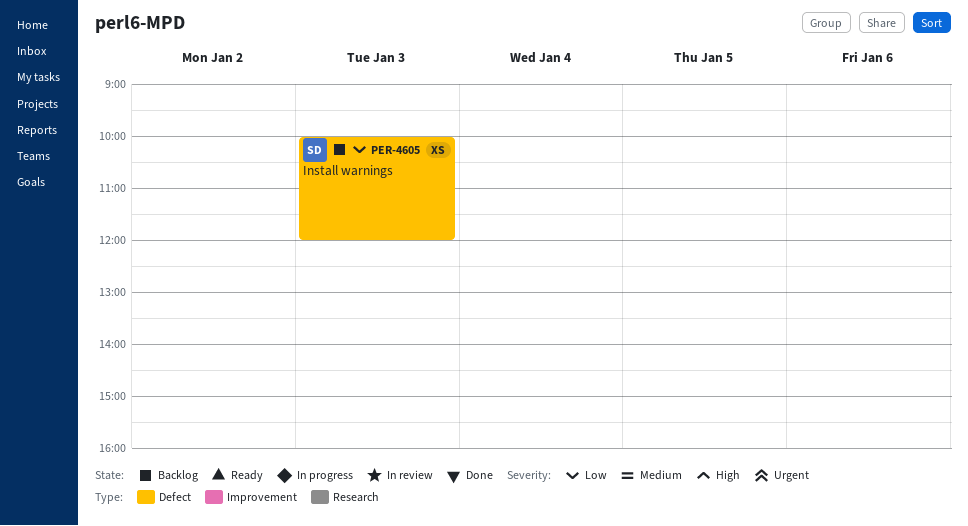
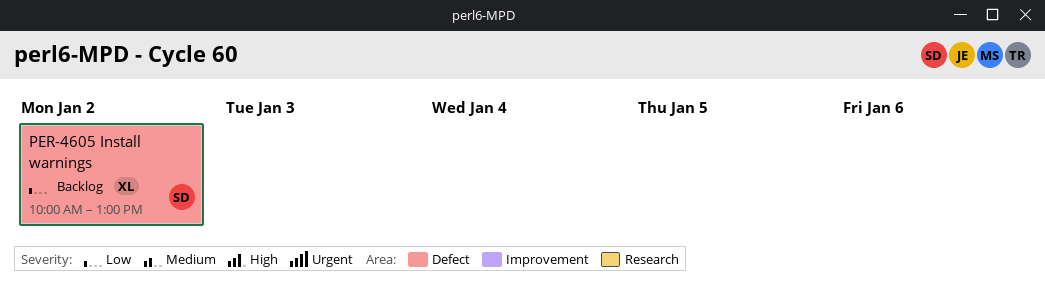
PER-4605, estimate: XS -> XL
PER-4605, day: Jan 3 -> Jan 2
PER-4605, ends: 12:00 -> 13:00

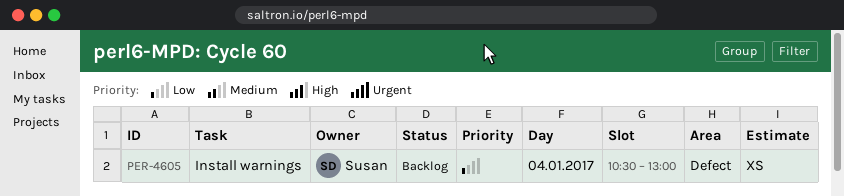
PER-4605, estimate: XL -> XS
PER-4605, day: Jan 2 -> Jan 4
PER-4605, begins: 10:00 -> 10:30

